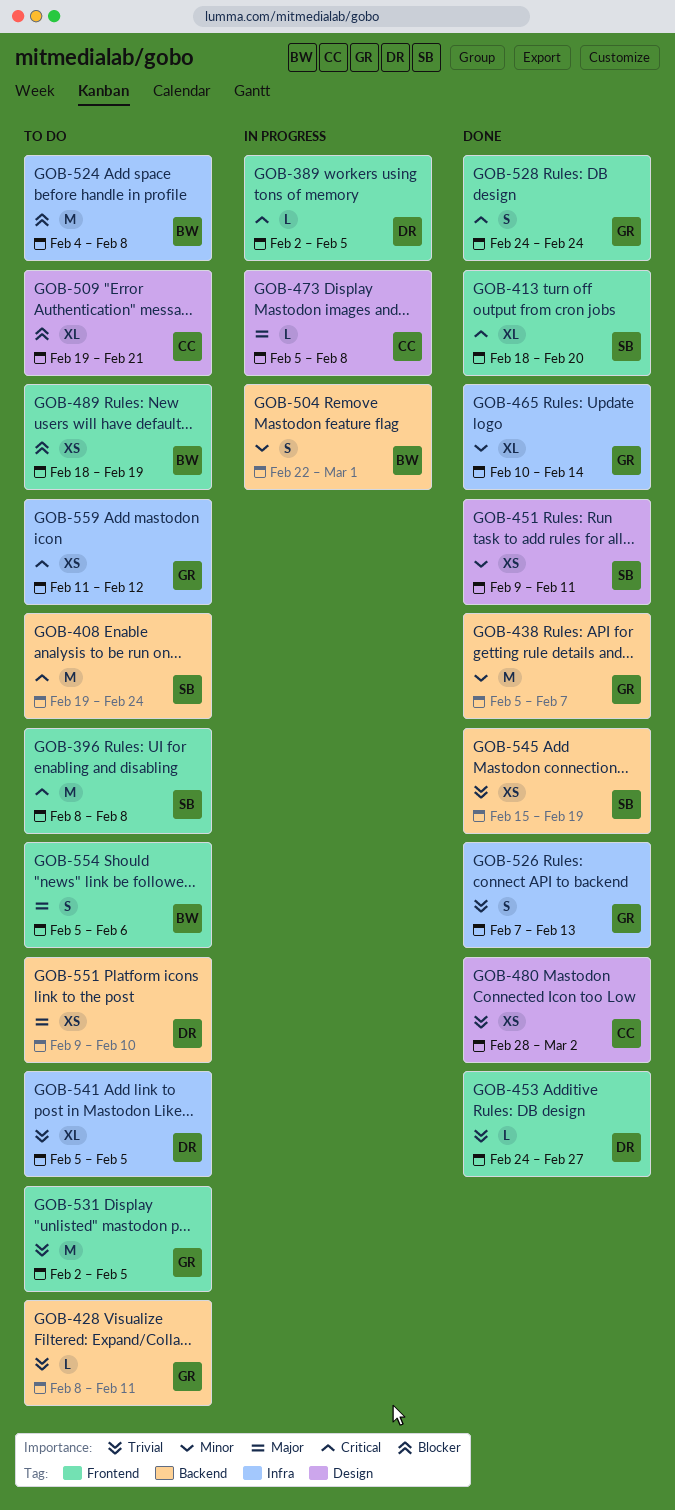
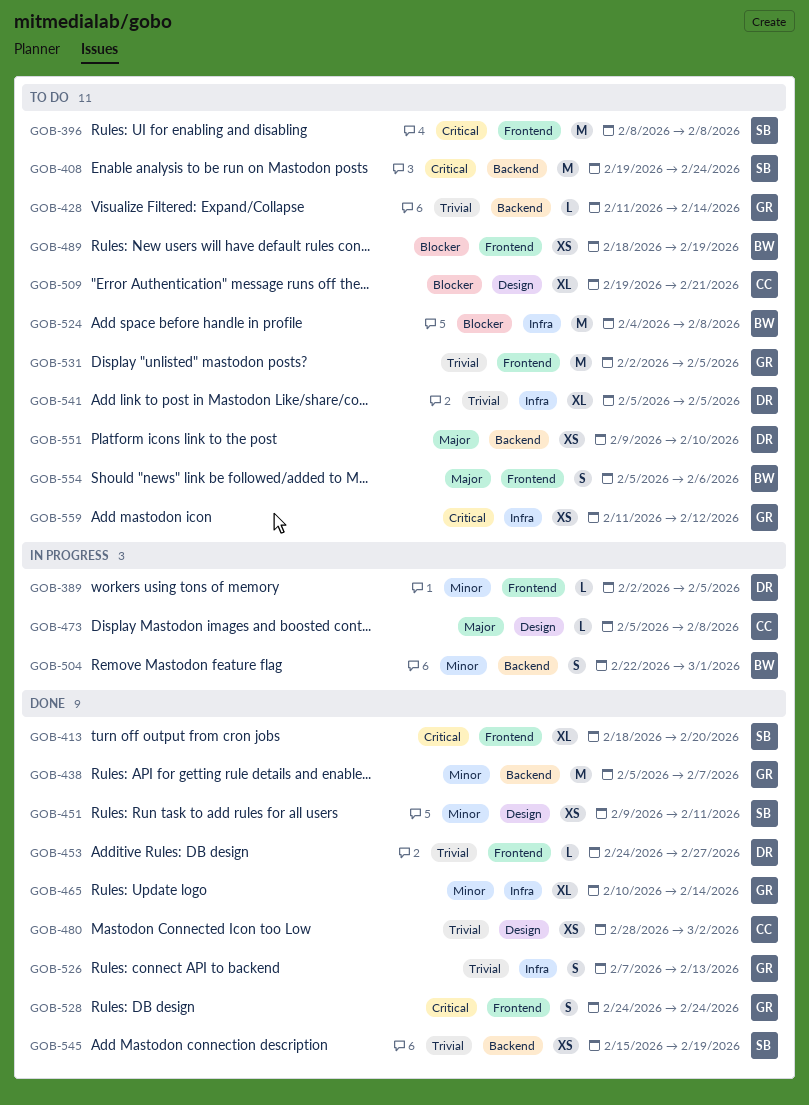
GOB-389, priority: Critical -> Minor
GOB-428, start: Feb 8 -> Feb 11
GOB-428, due: Feb 11 -> Feb 14

